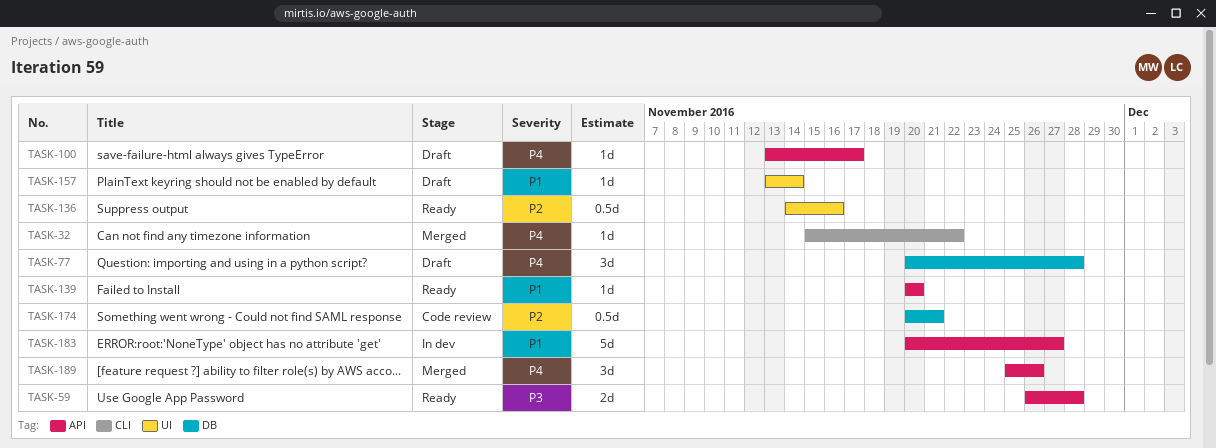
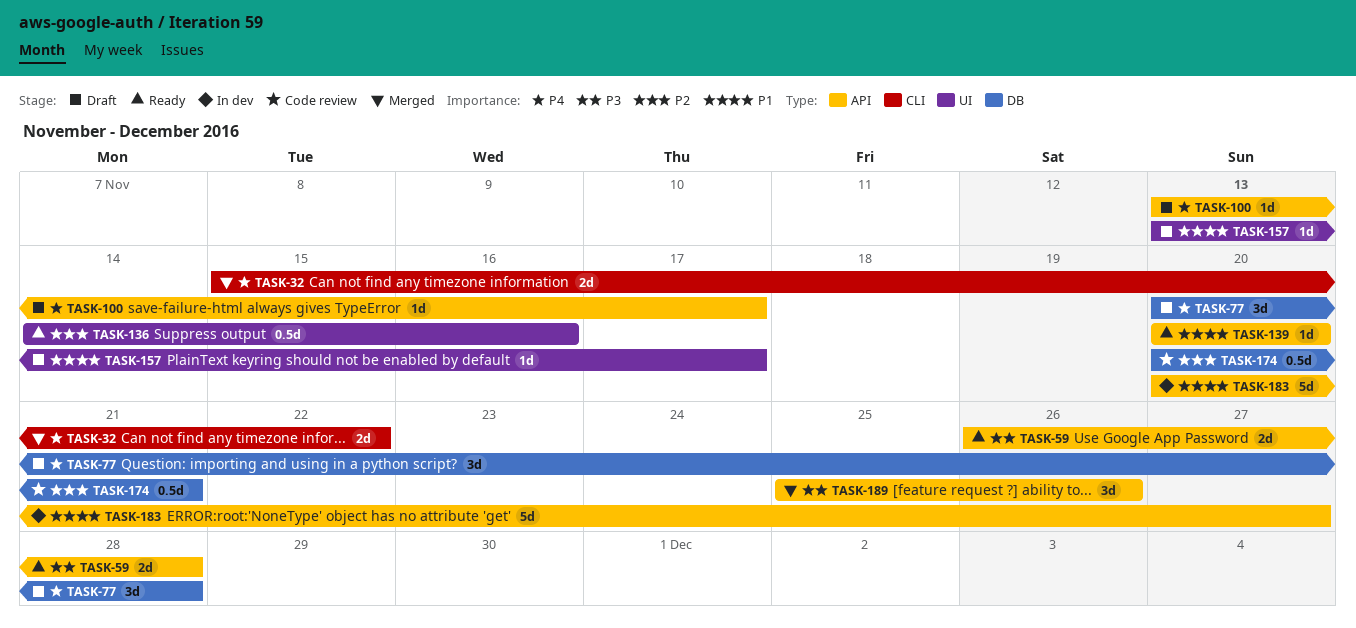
TASK-32, estimate: 1d -> 2d
TASK-157, due: Nov 14 -> Nov 17
TASK-189, priority: P4 -> P3

